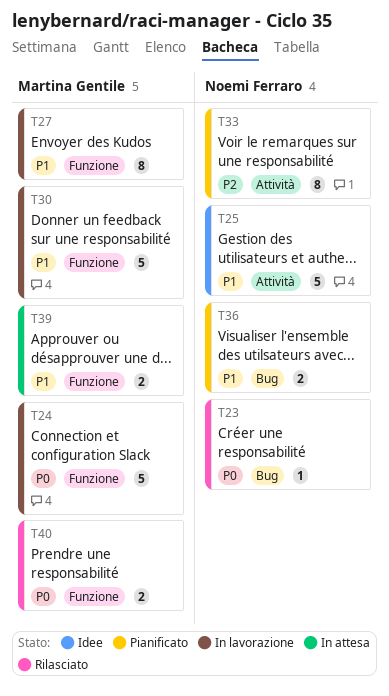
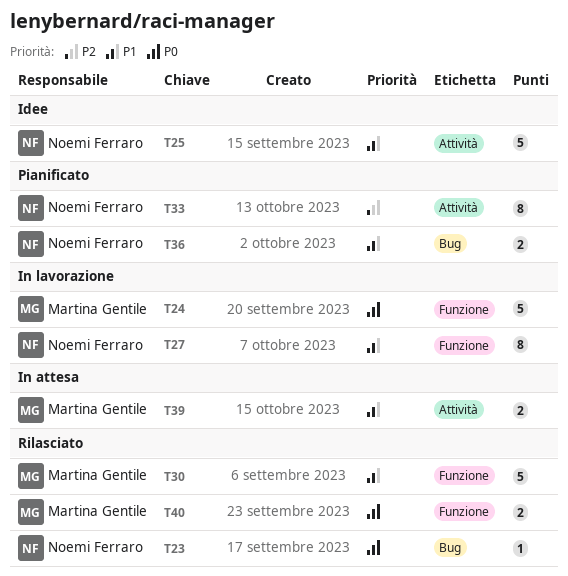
T27, owner: Martina Gentile -> Noemi Ferraro
T30, status: In lavorazione -> Rilasciato
T39, label: Funzione -> Attività

